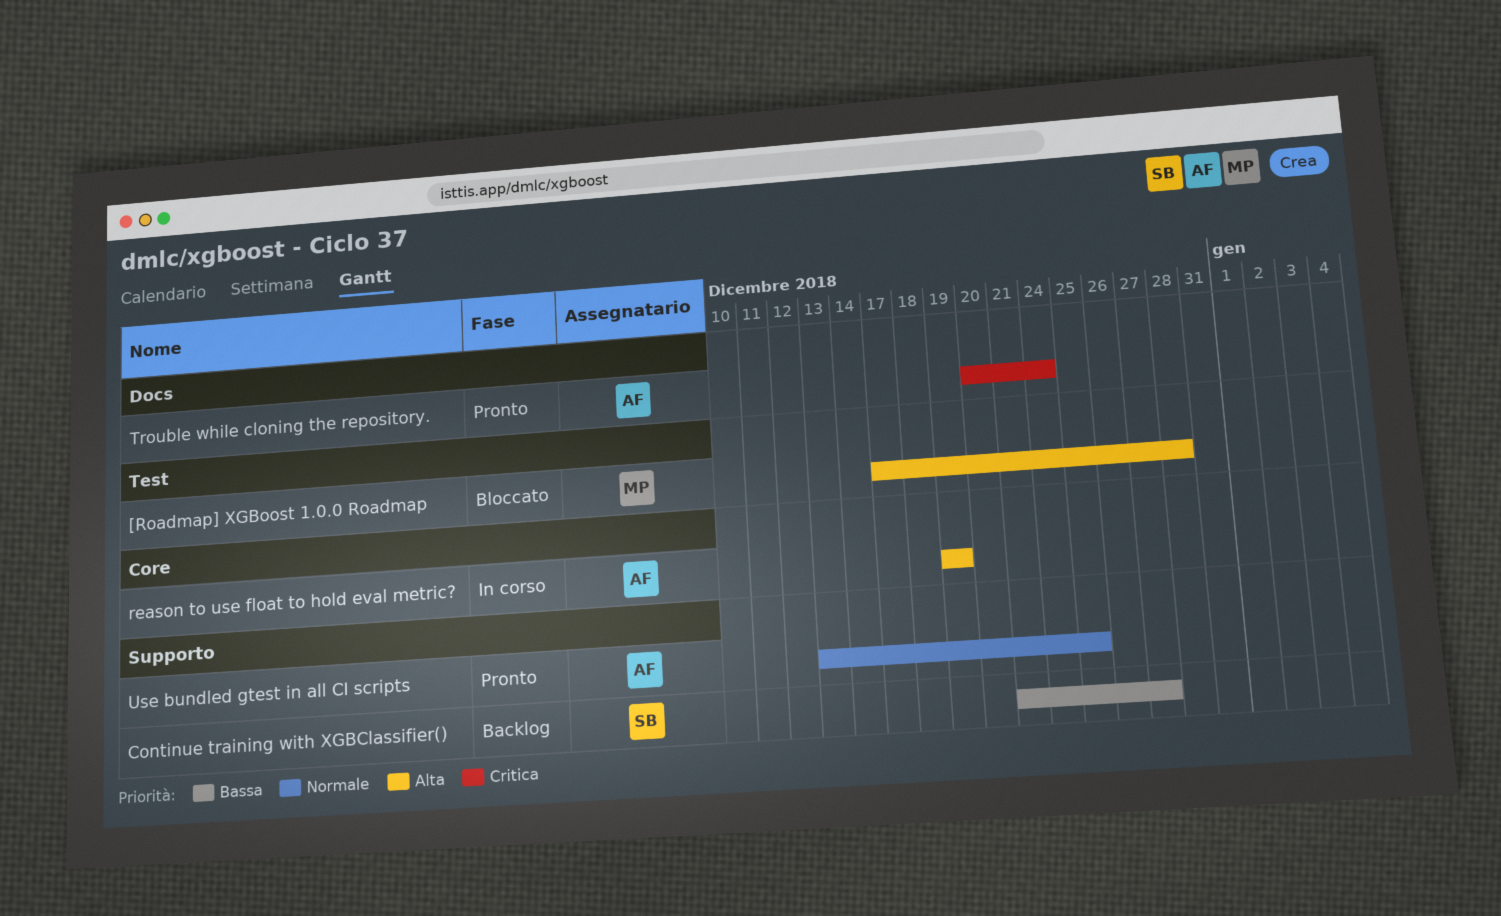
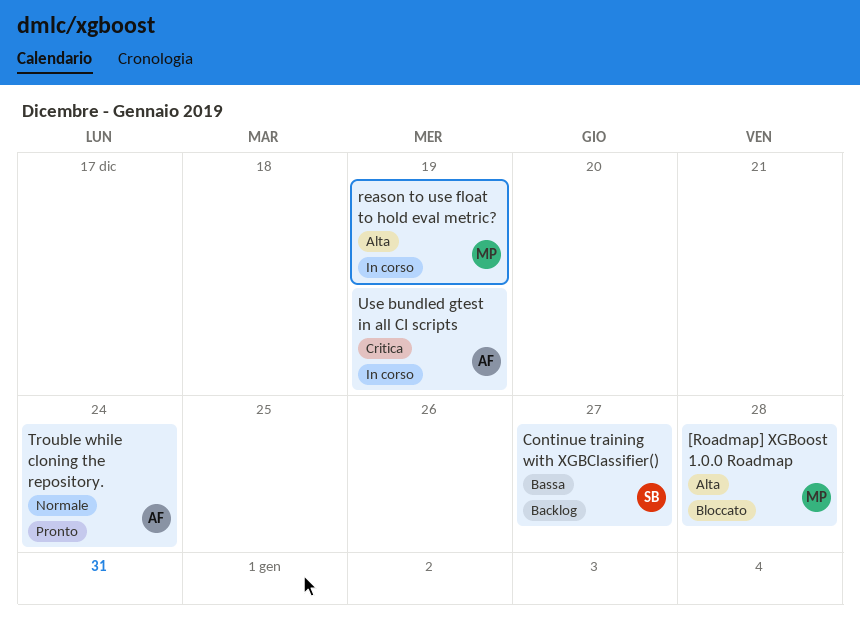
reason to use float to hold eval metric?, owner: AF -> MP
Trouble while cloning the repository., priority: Critica -> Normale
Use bundled gtest in all CI scripts, status: Pronto -> In corso
Use bundled gtest in all CI scripts, priority: Normale -> Critica
Use bundled gtest in all CI scripts, due: Dec 25 -> Dec 19

